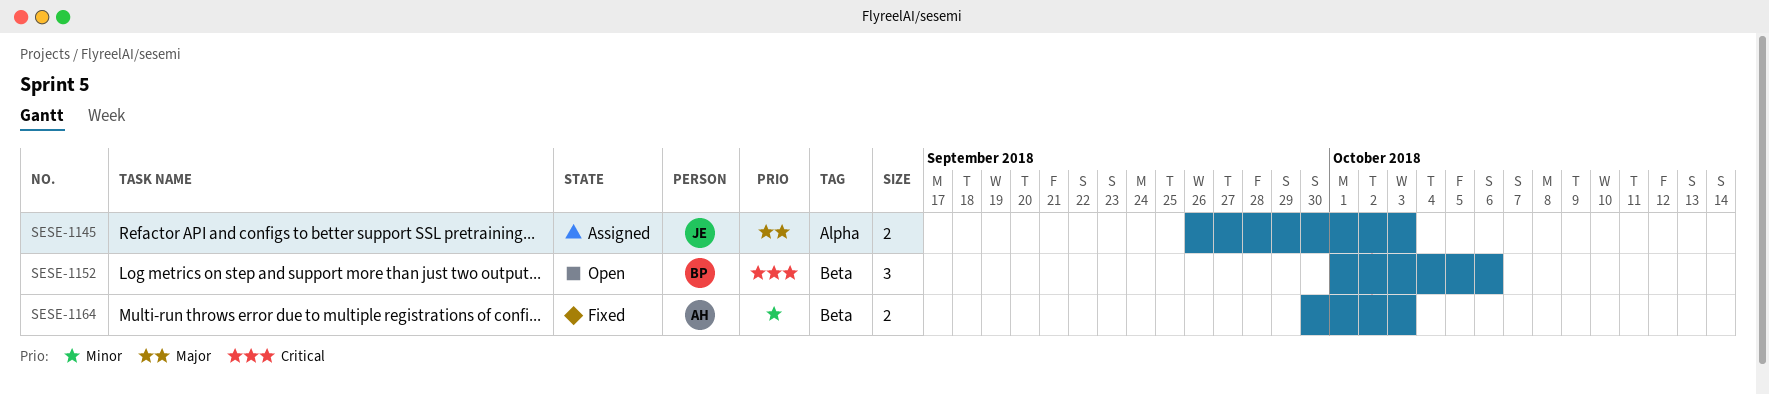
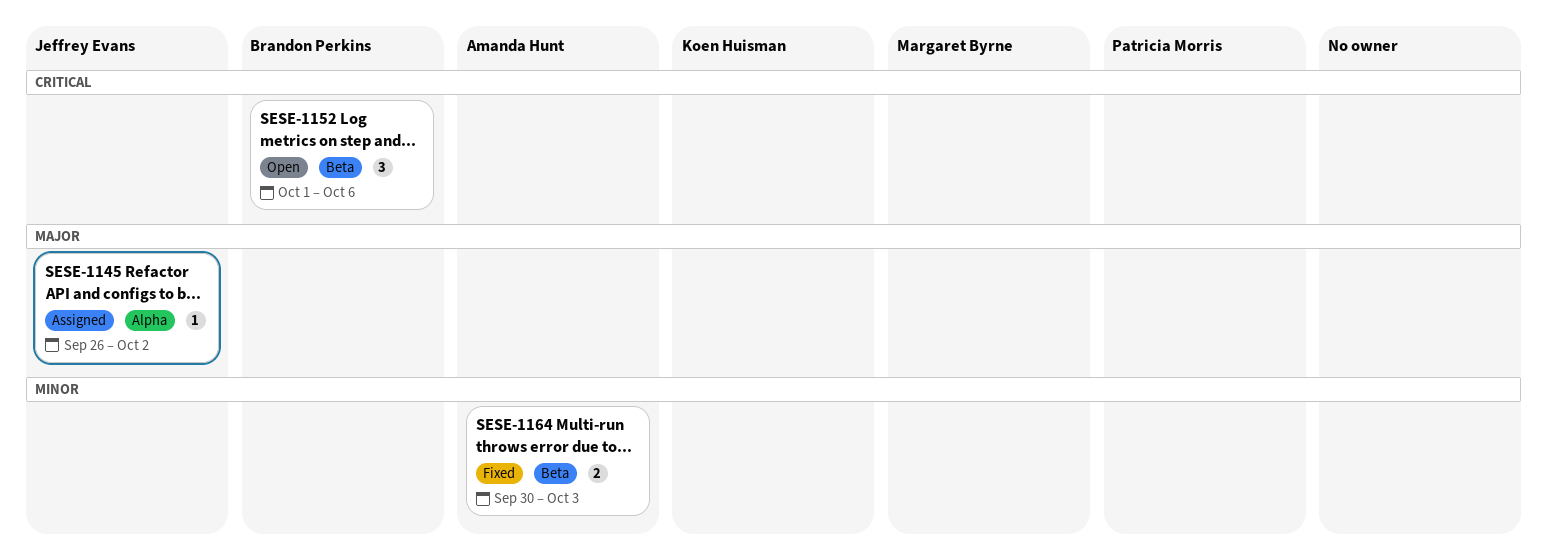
SESE-1145, estimate: 2 -> 1
SESE-1145, due: Oct 3 -> Oct 2

